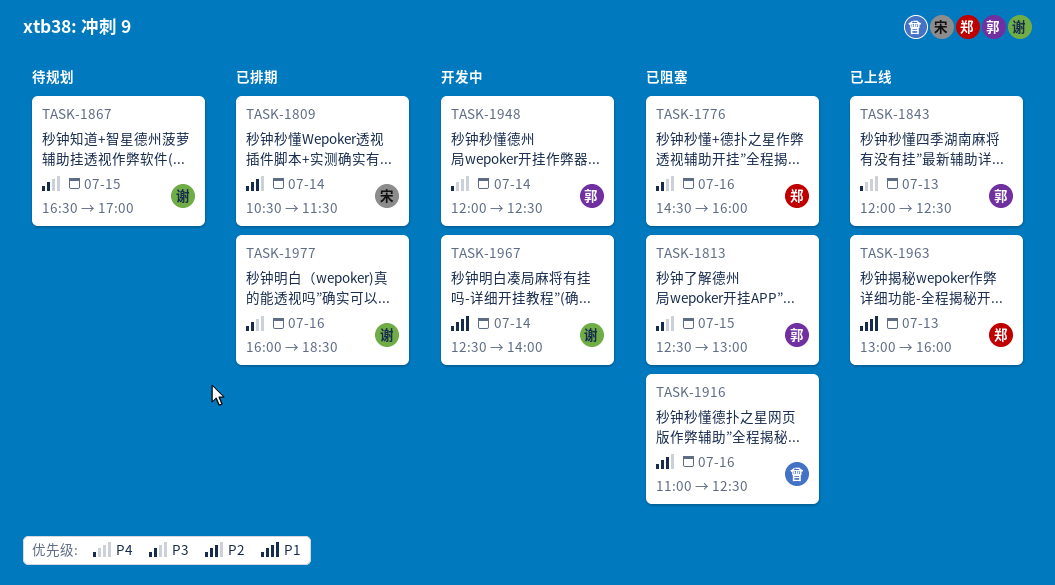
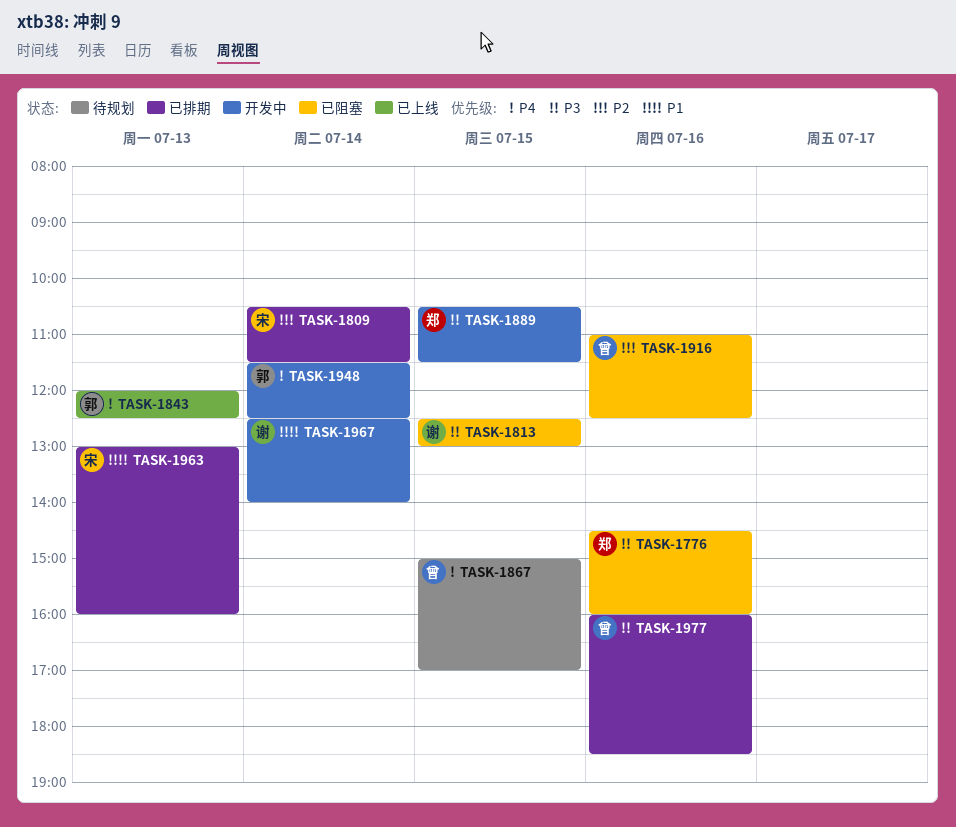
TASK-1813, owner: 郭 -> 谢
TASK-1867, owner: 谢 -> 曾
TASK-1867, priority: P3 -> P4
TASK-1867, begins: 16:30 -> 15:00
TASK-1889: none -> present
TASK-1948, begins: 12:00 -> 11:30
TASK-1963, status: 已上线 -> 已排期
TASK-1963, owner: 郑 -> 宋
TASK-1977, owner: 谢 -> 曾

